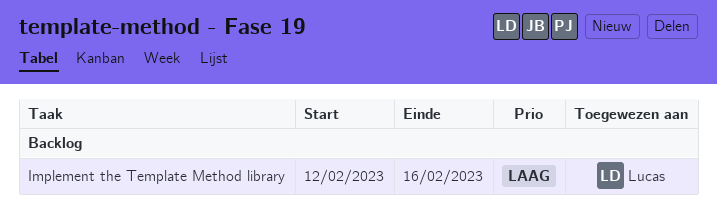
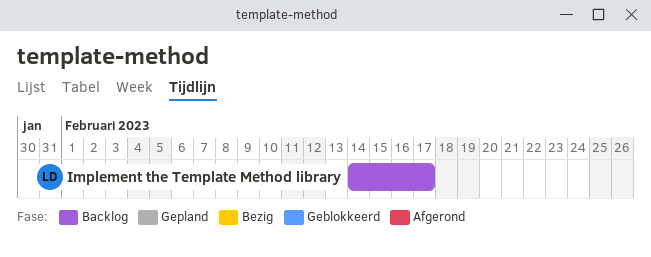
Implement the Template Method library, start: Feb 12 -> Feb 14
Implement the Template Method library, due: Feb 16 -> Feb 17

